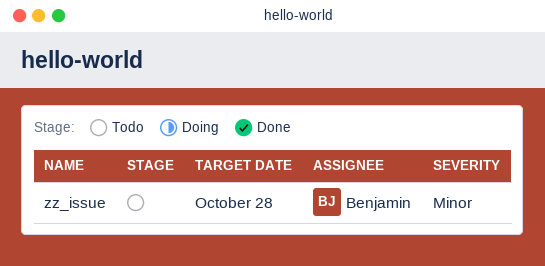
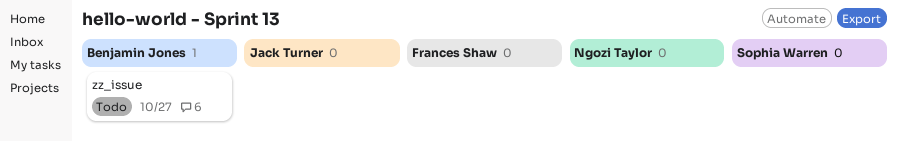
zz_issue, due: Oct 28 -> Oct 27

